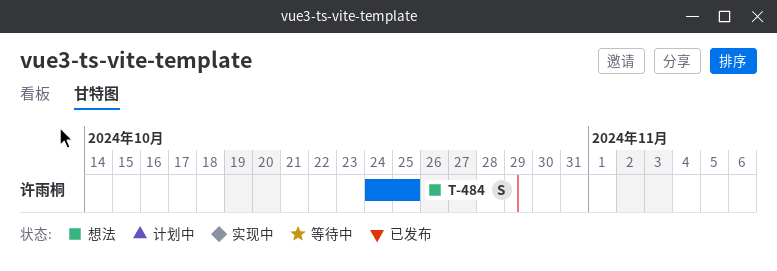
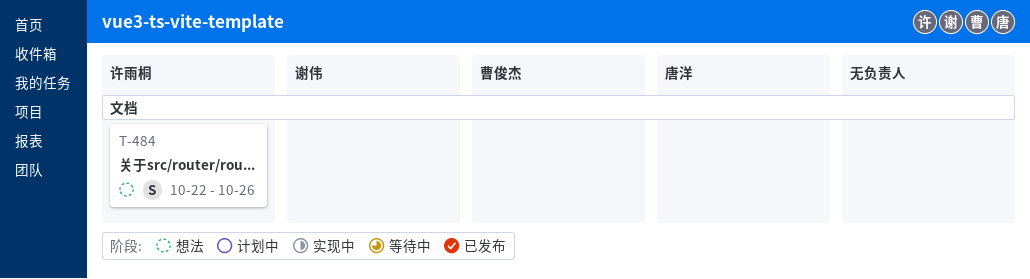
T-484, start: Oct 24 -> Oct 22
T-484, due: Oct 25 -> Oct 26

